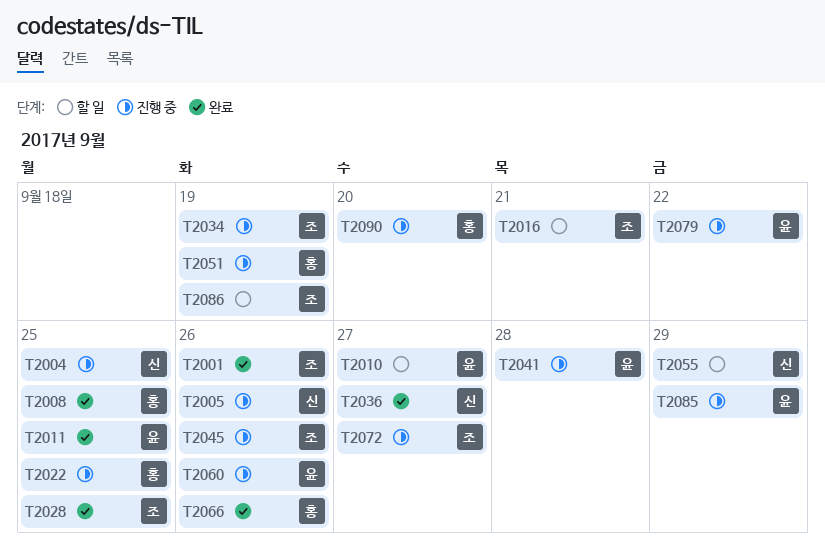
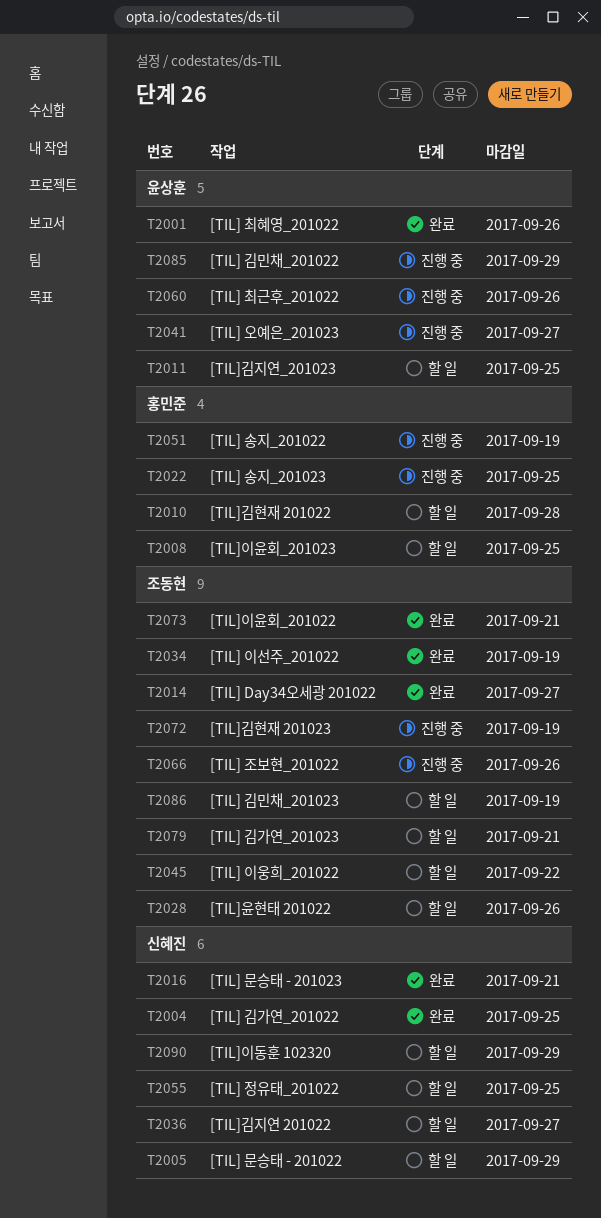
T2001, owner: 조동현 -> 윤상훈
T2004, status: 진행 중 -> 완료
T2005, status: 진행 중 -> 할 일
T2005, due: Sep 26 -> Sep 29
T2008, status: 완료 -> 할 일
T2010, owner: 윤상훈 -> 홍민준
T2010, due: Sep 27 -> Sep 28
T2011, status: 완료 -> 할 일
T2014: none -> present
T2016, status: 할 일 -> 완료
T2016, owner: 조동현 -> 신혜진
T2028, status: 완료 -> 할 일
T2028, due: Sep 25 -> Sep 26
T2034, status: 진행 중 -> 완료
T2036, status: 완료 -> 할 일
T2041, due: Sep 28 -> Sep 27
T2045, status: 진행 중 -> 할 일
T2045, due: Sep 26 -> Sep 22
T2055, due: Sep 29 -> Sep 25
T2066, status: 완료 -> 진행 중
T2066, owner: 홍민준 -> 조동현
T2072, due: Sep 27 -> Sep 19
T2073: none -> present
T2079, status: 진행 중 -> 할 일
T2079, owner: 윤상훈 -> 조동현
T2079, due: Sep 22 -> Sep 21
T2090, status: 진행 중 -> 할 일
T2090, owner: 홍민준 -> 신혜진
T2090, due: Sep 20 -> Sep 29

